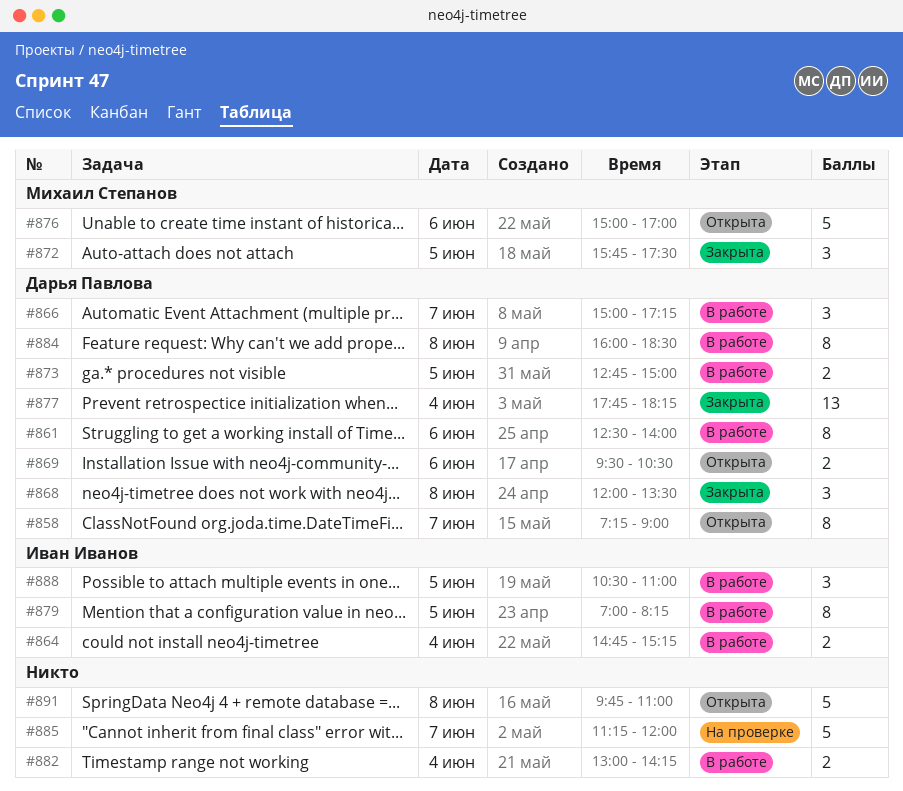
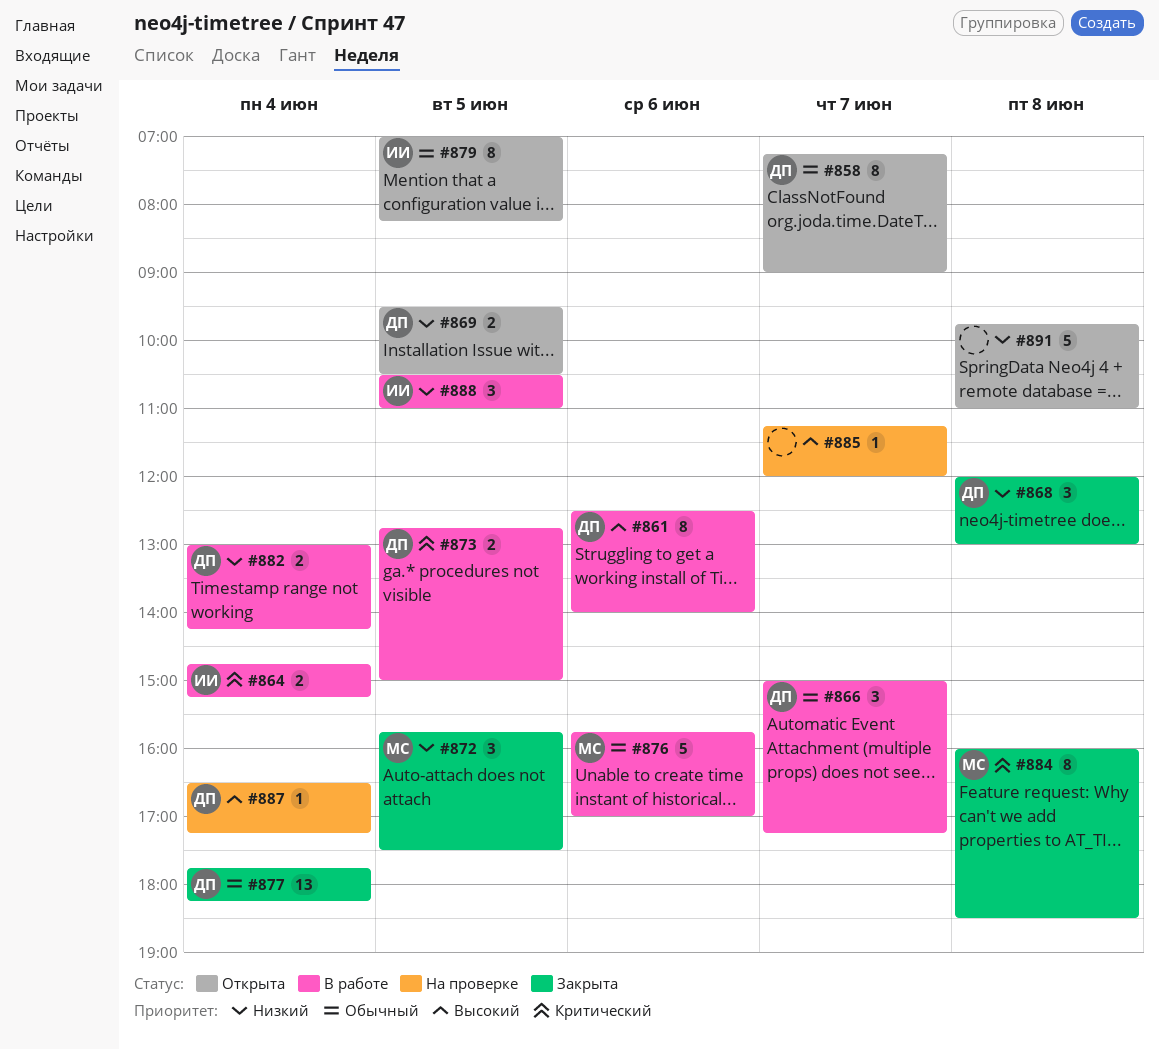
#868, ends: 13:30 -> 13:00
#869, day: Jun 6 -> Jun 5
#876, status: Открыта -> В работе
#876, begins: 15:00 -> 15:45
#879, status: В работе -> Открыта
#882, owner: none -> Дарья Павлова
#884, status: В работе -> Закрыта
#884, owner: Дарья Павлова -> Михаил Степанов
#885, estimate: 5 -> 1
#887: none -> present

